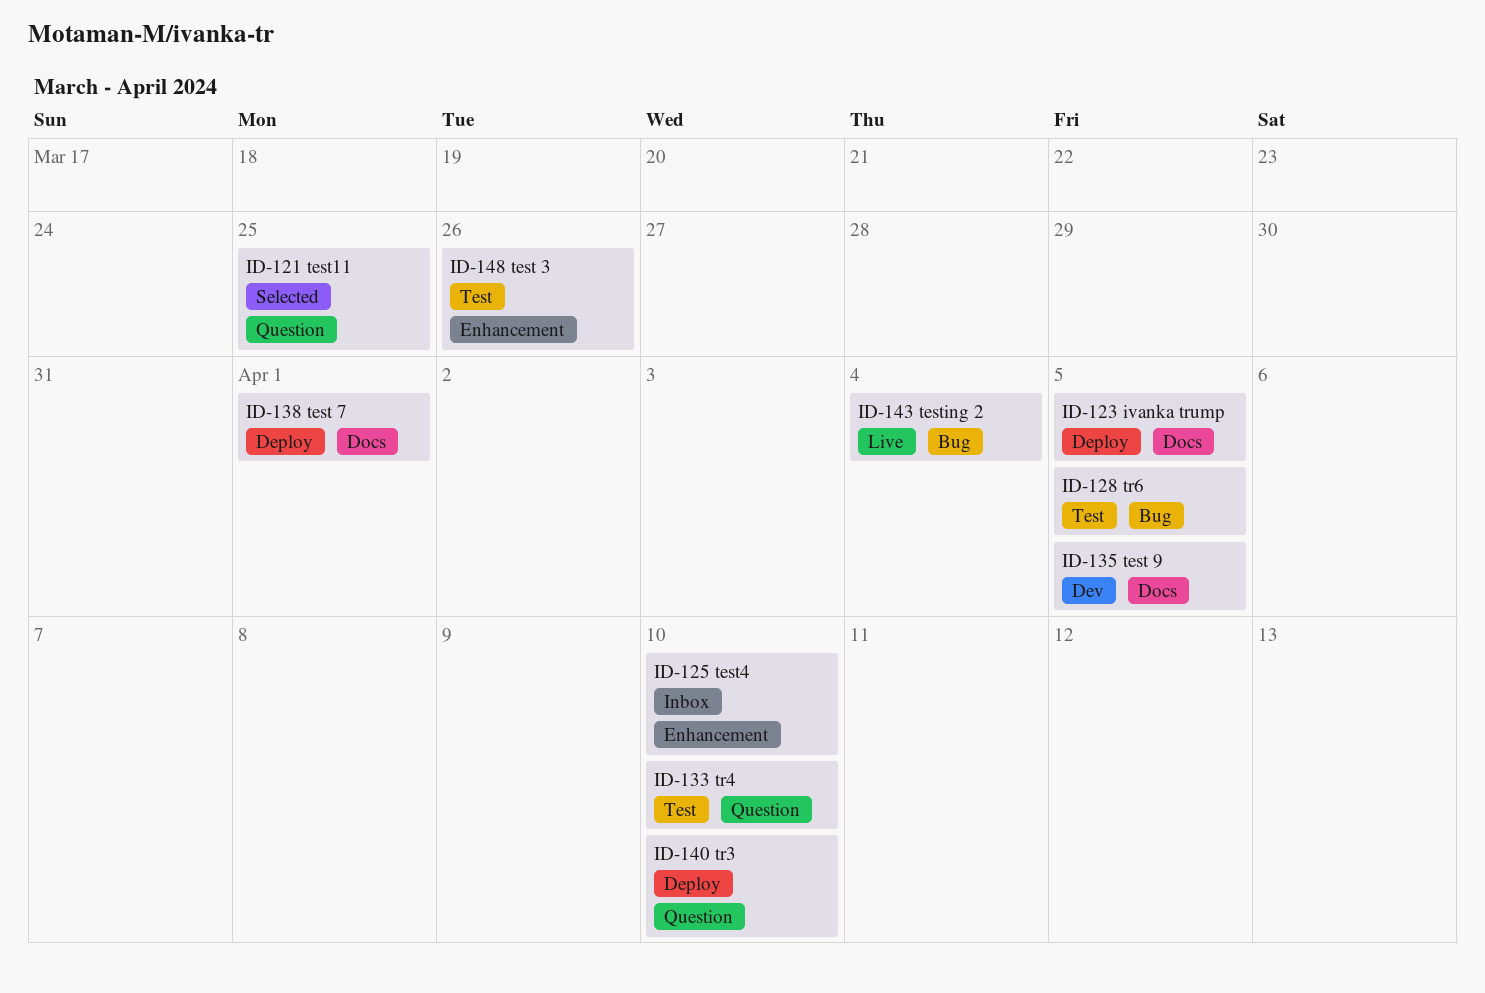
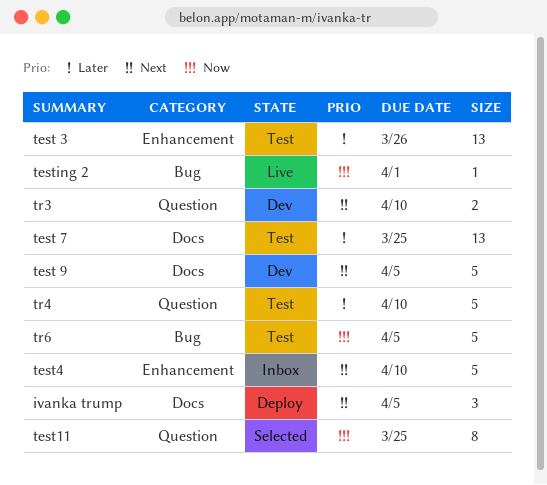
test 7, status: Deploy -> Test
test 7, due: Apr 1 -> Mar 25
testing 2, due: Apr 4 -> Apr 1
tr3, status: Deploy -> Dev

